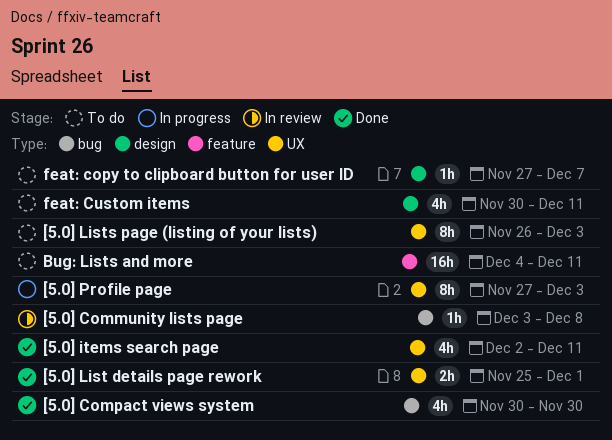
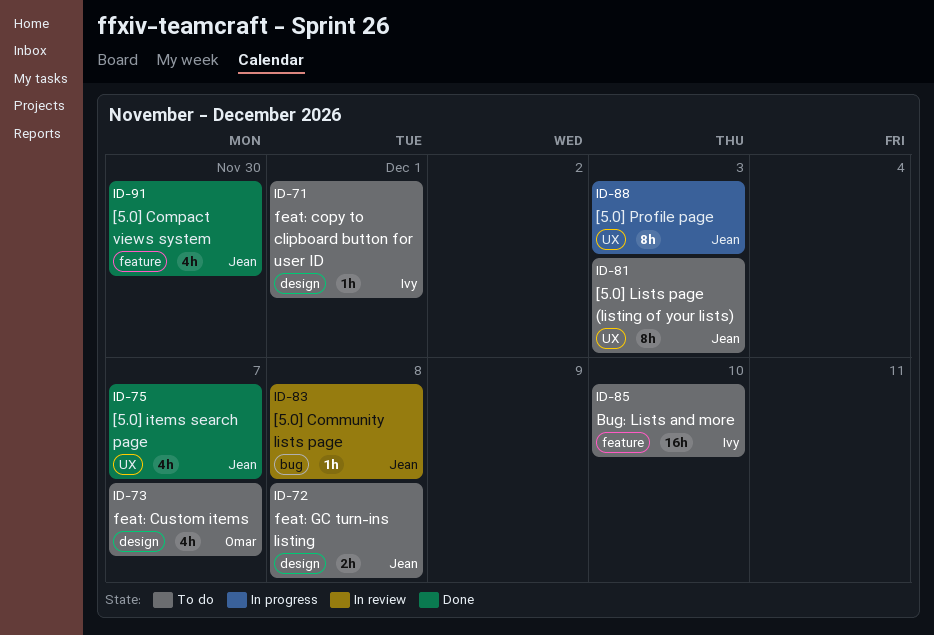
[5.0] Compact views system, label: bug -> feature
[5.0] items search page, due: Dec 11 -> Dec 7
[5.0] List details page rework: present -> none
Bug: Lists and more, due: Dec 11 -> Dec 10
feat: copy to clipboard button for user ID, due: Dec 7 -> Dec 1
feat: Custom items, due: Dec 11 -> Dec 7
feat: GC turn-ins listing: none -> present

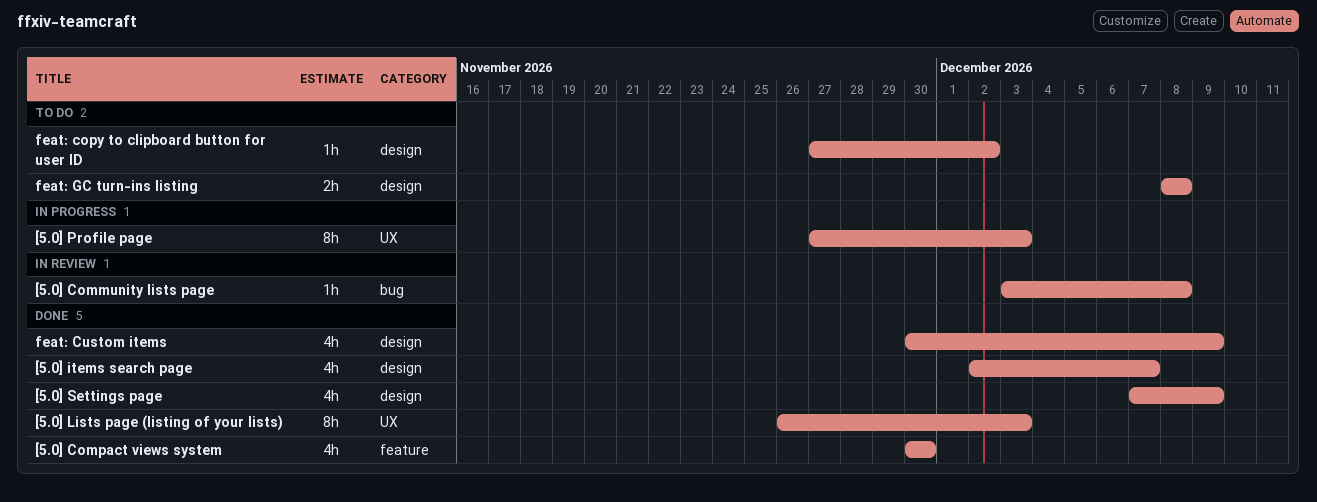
[5.0] items search page, label: UX -> design
[5.0] Lists page (listing of your lists), status: To do -> Done
[5.0] Settings page: none -> present
Bug: Lists and more: present -> none
feat: copy to clipboard button for user ID, due: Dec 1 -> Dec 2
feat: Custom items, status: To do -> Done
feat: Custom items, due: Dec 7 -> Dec 9

